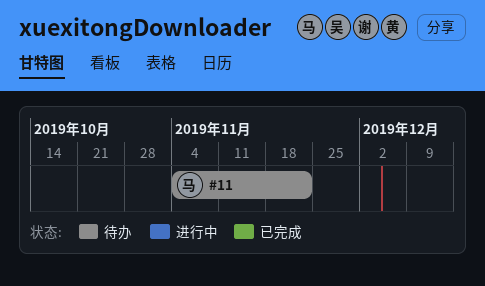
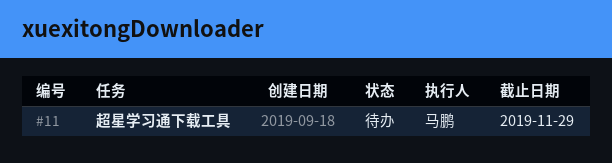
#11, due: Nov 22 -> Nov 29

